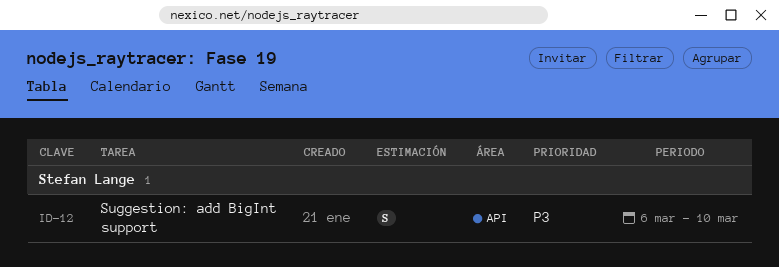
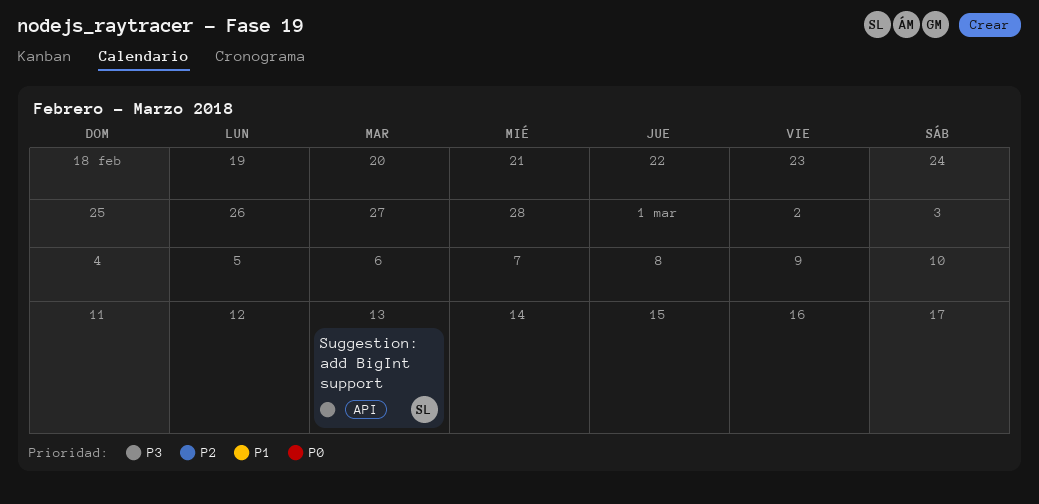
Suggestion: add BigInt support, due: Mar 10 -> Mar 13

